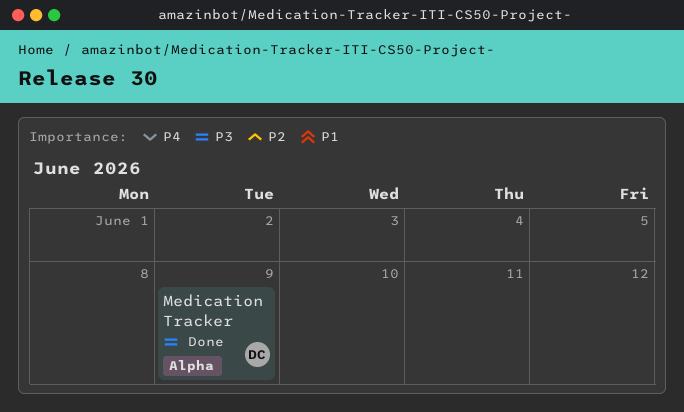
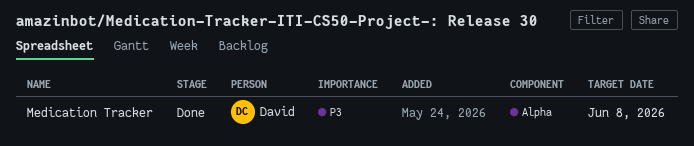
Medication Tracker, due: Jun 9 -> Jun 8

